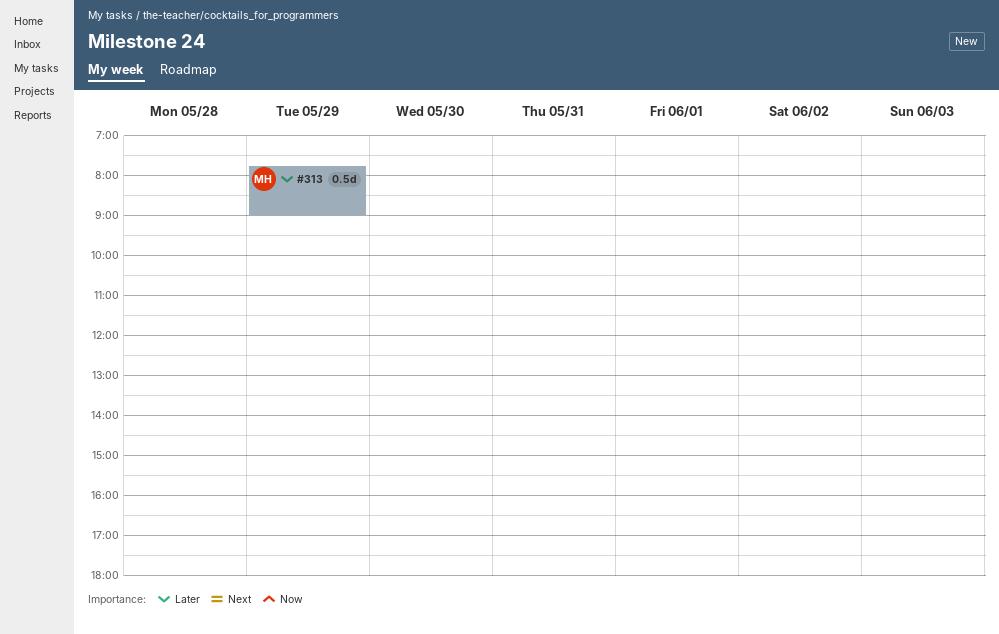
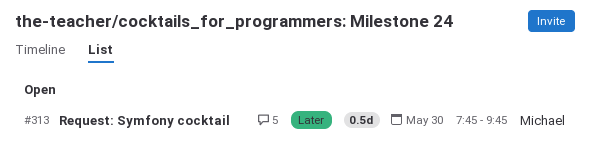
#313, day: May 29 -> May 30
#313, ends: 09:00 -> 09:45

